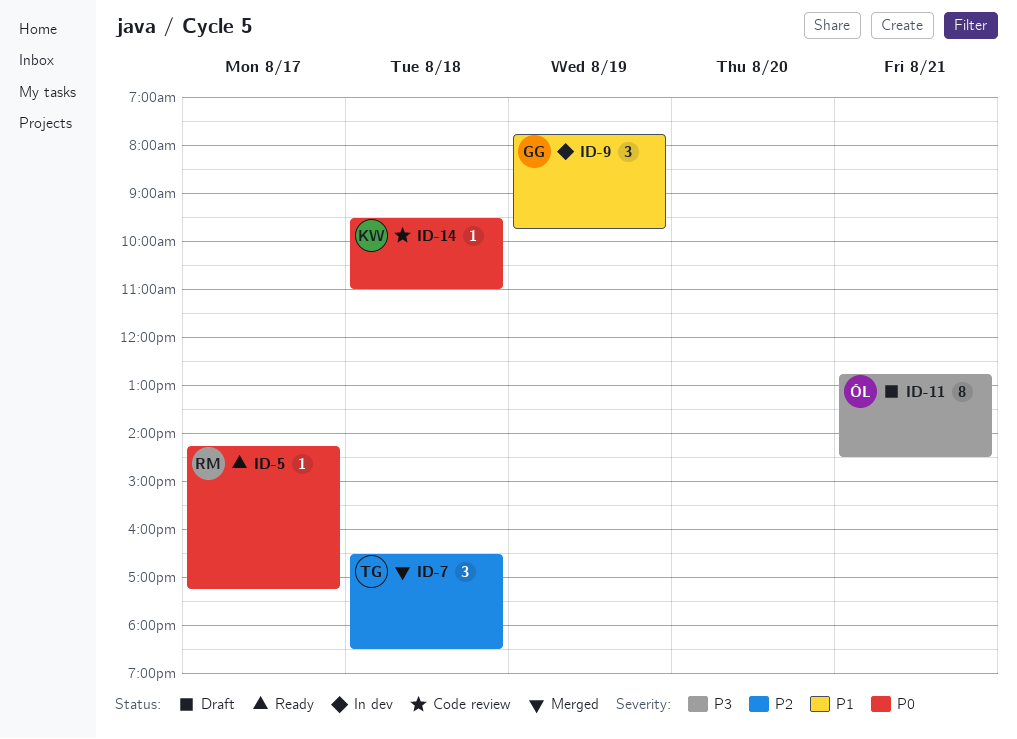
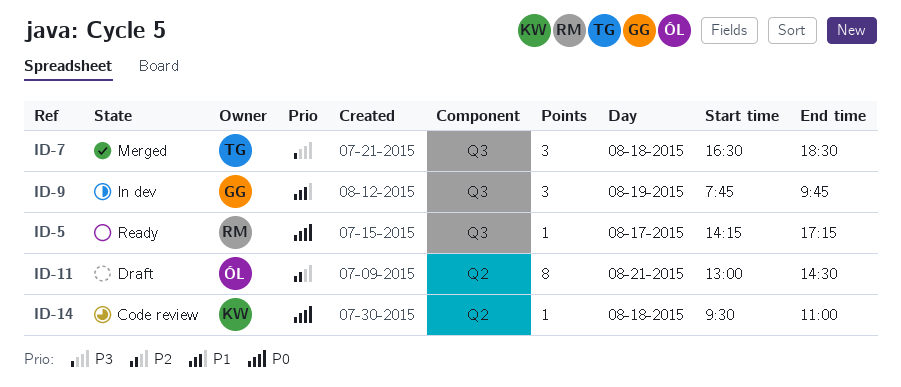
ID-7, priority: P2 -> P3
ID-11, priority: P3 -> P2
ID-11, begins: 12:45 -> 13:00

